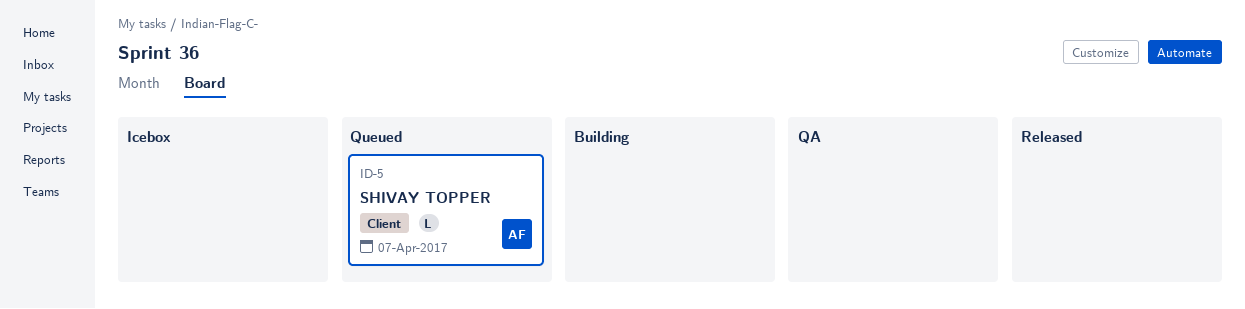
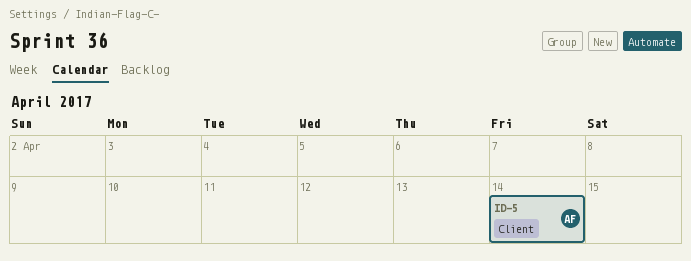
ID-5, due: Apr 7 -> Apr 14

